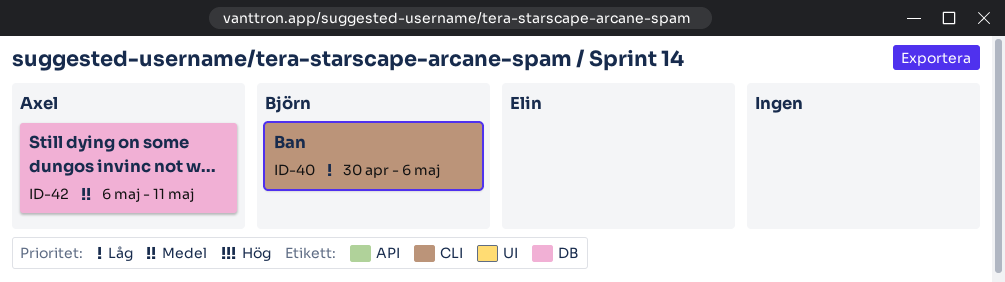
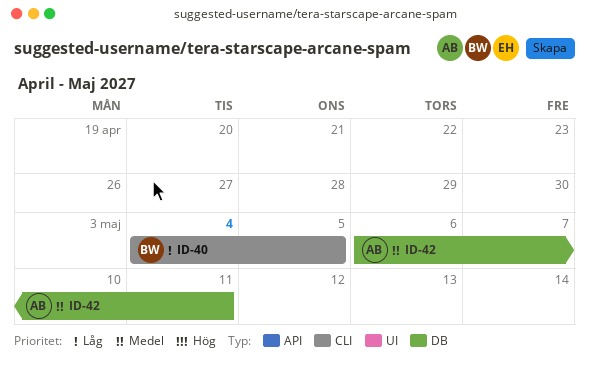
ID-40, start: Apr 30 -> May 4
ID-40, due: May 6 -> May 5

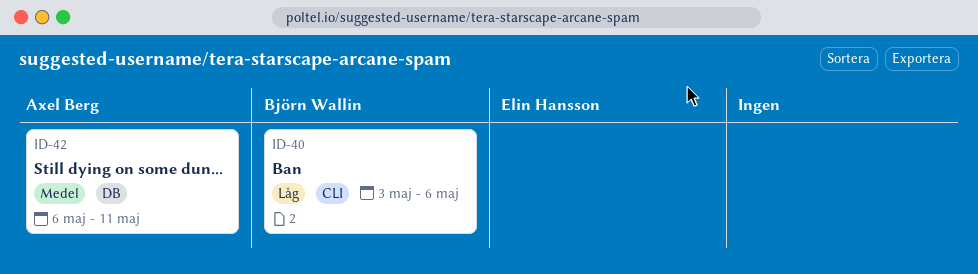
ID-40, start: May 4 -> May 3
ID-40, due: May 5 -> May 6

